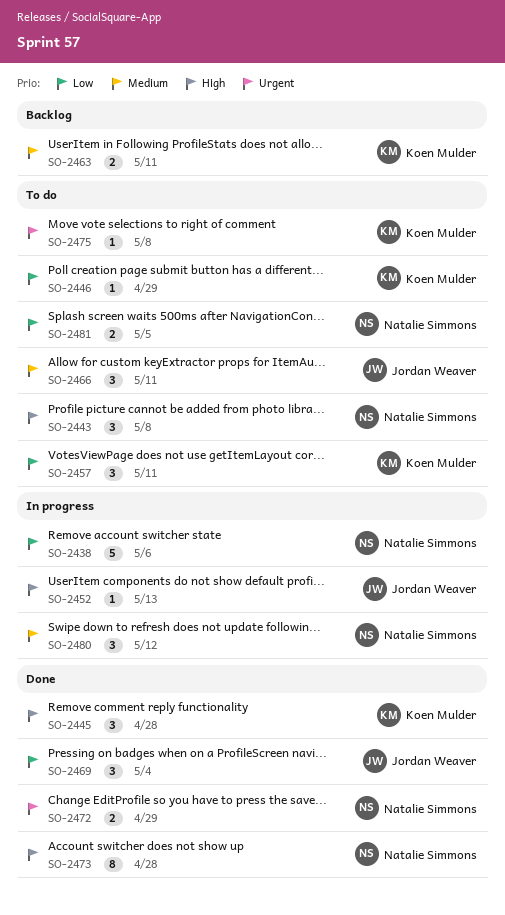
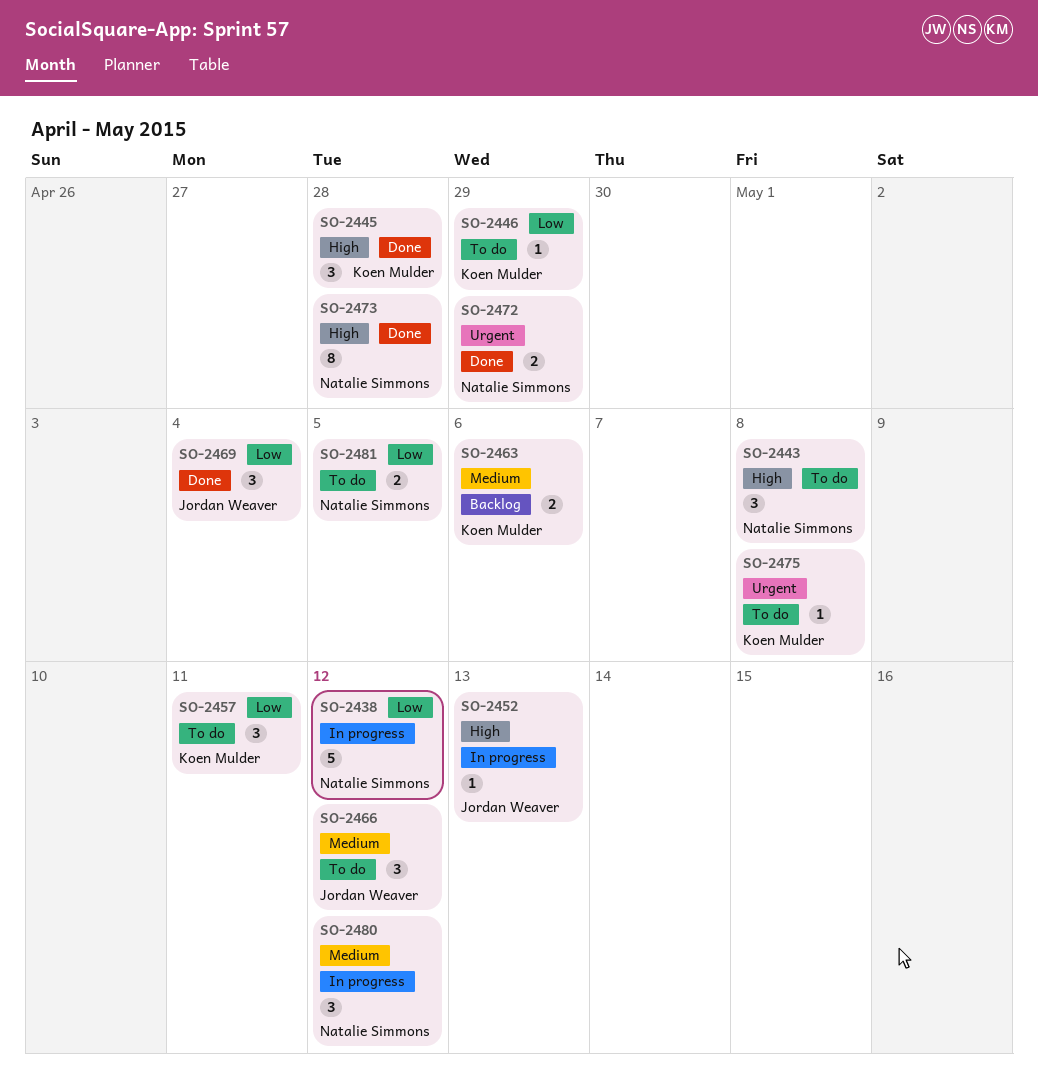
SO-2438, due: May 6 -> May 12
SO-2463, due: May 11 -> May 6
SO-2466, due: May 11 -> May 12

